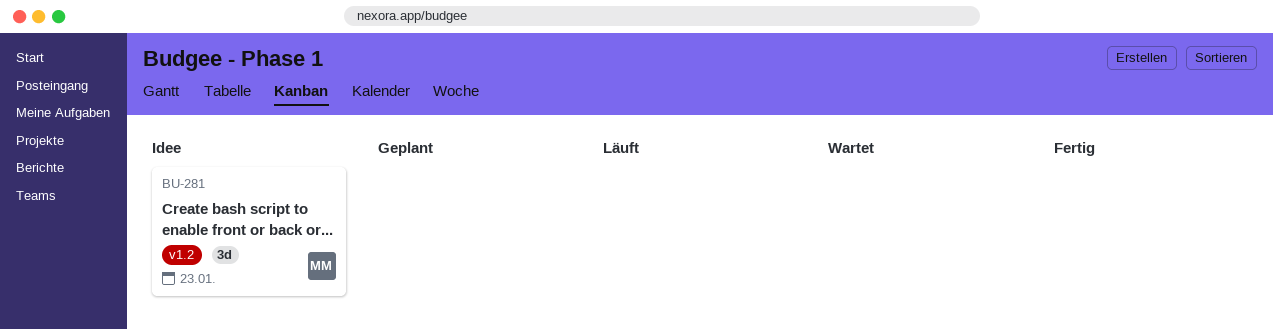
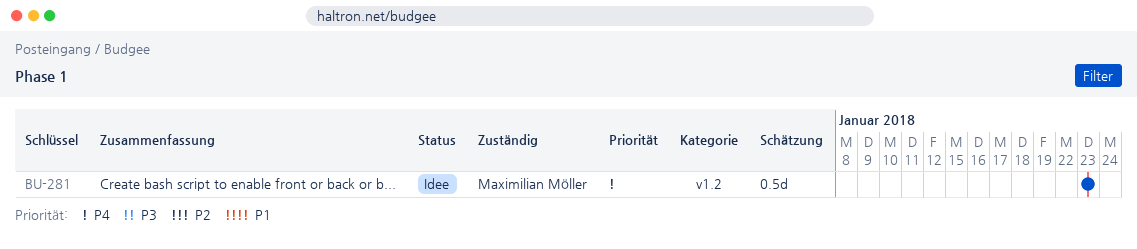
BU-281, estimate: 3d -> 0.5d

